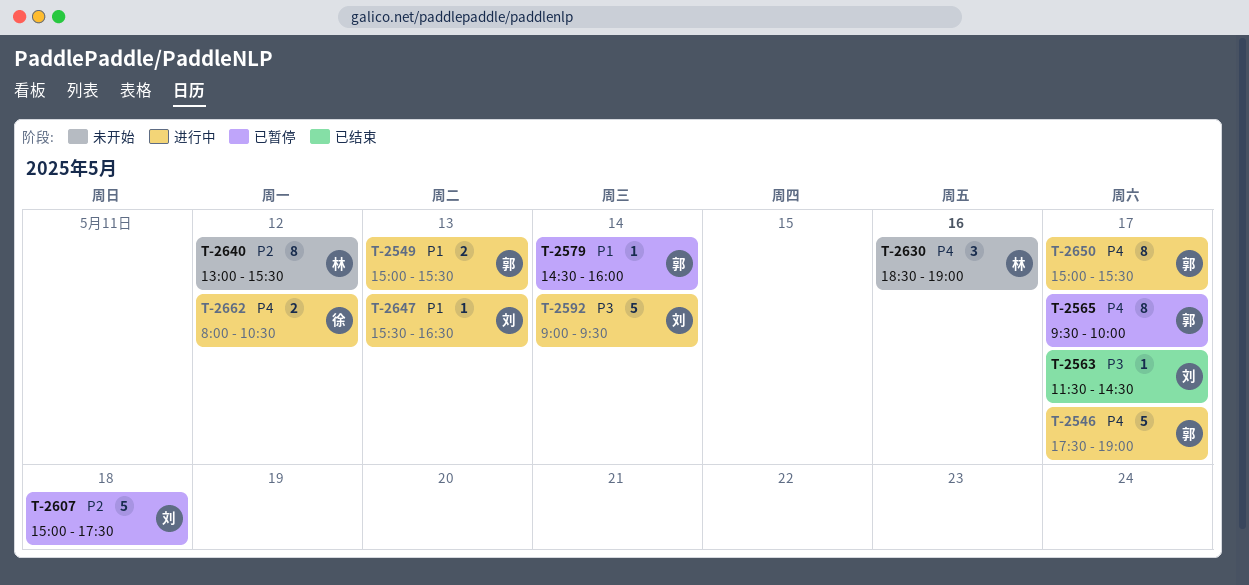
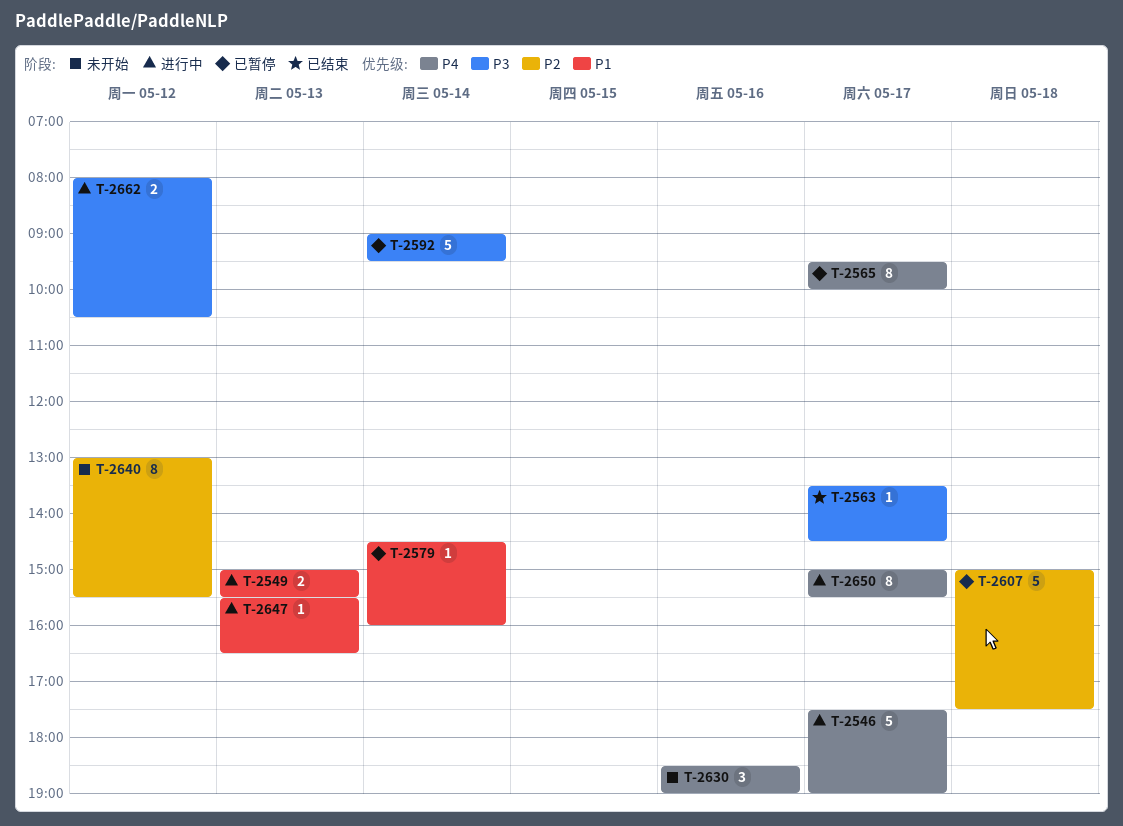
T-2563, begins: 11:30 -> 13:30
T-2592, status: 进行中 -> 已暂停
T-2662, priority: P4 -> P3

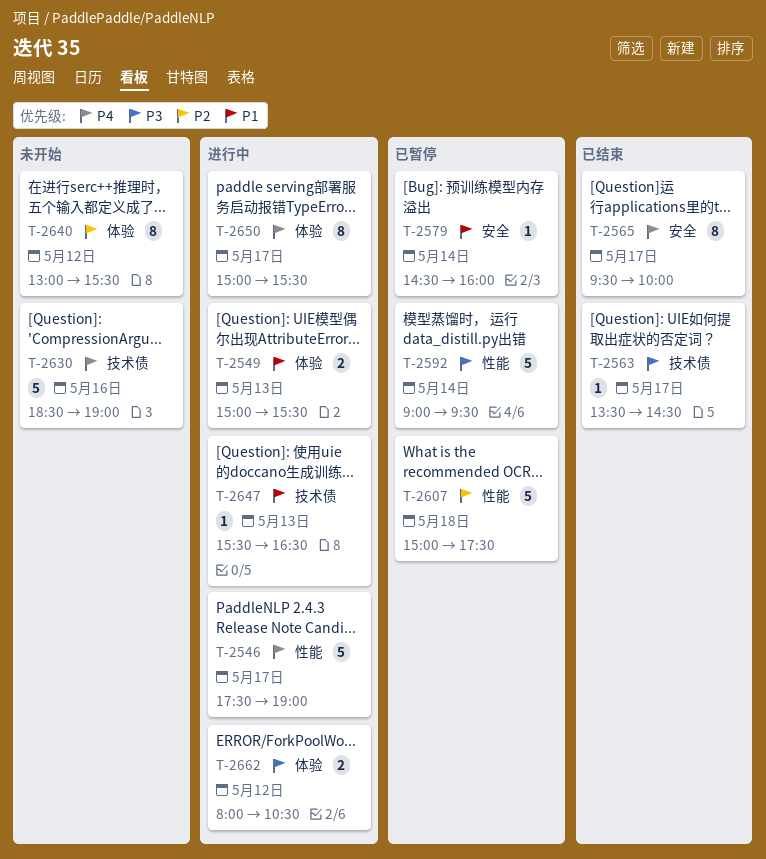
T-2565, status: 已暂停 -> 已结束
T-2630, estimate: 3 -> 5

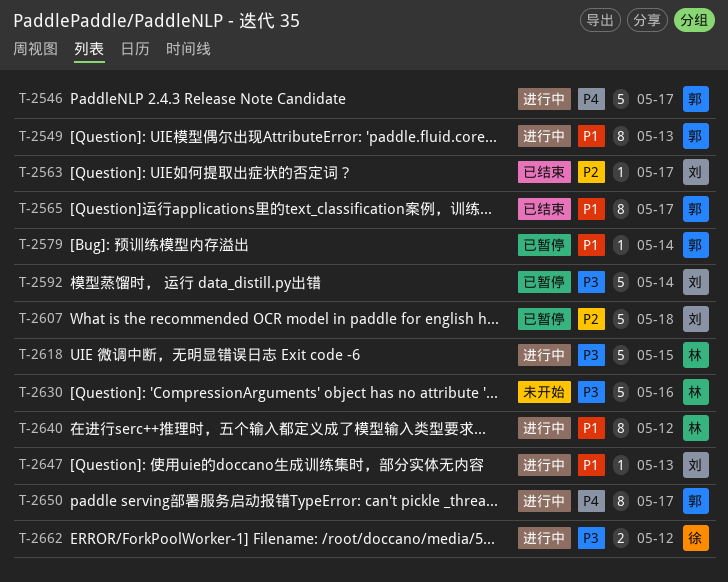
T-2549, estimate: 2 -> 8
T-2563, priority: P3 -> P2
T-2565, priority: P4 -> P1
T-2618: none -> present
T-2630, priority: P4 -> P3
T-2640, status: 未开始 -> 进行中
T-2640, priority: P2 -> P1

